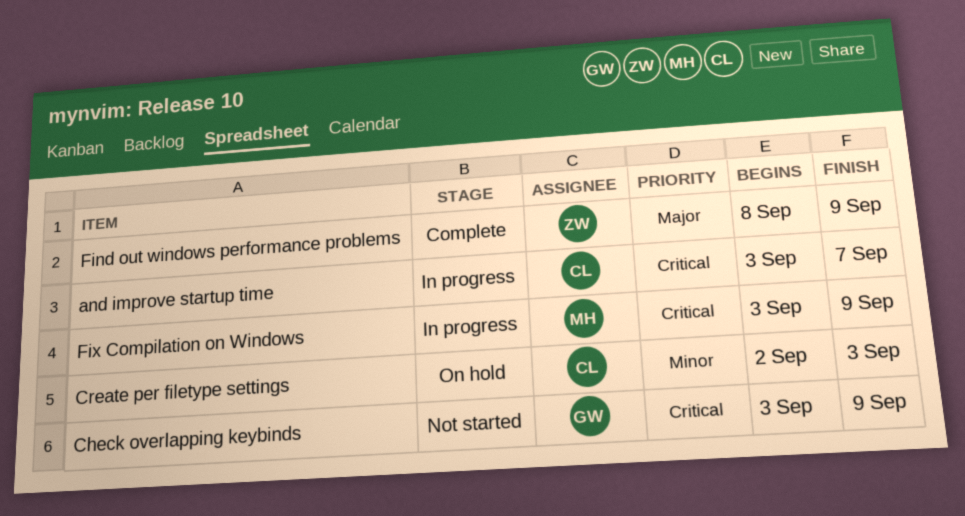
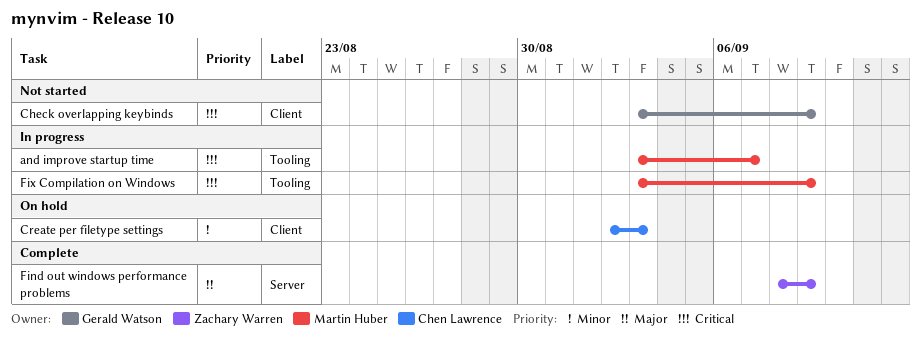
and improve startup time, owner: Chen Lawrence -> Martin Huber

